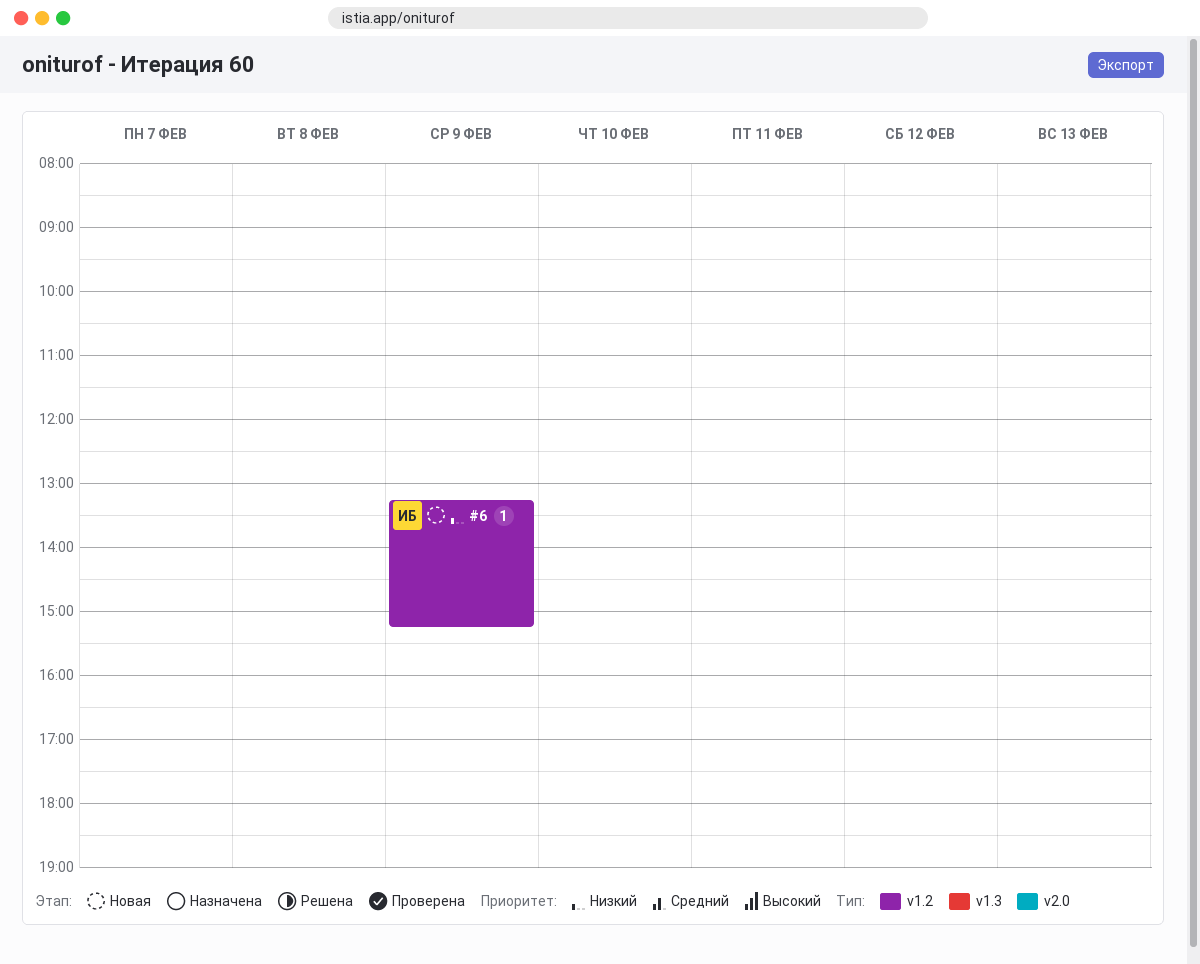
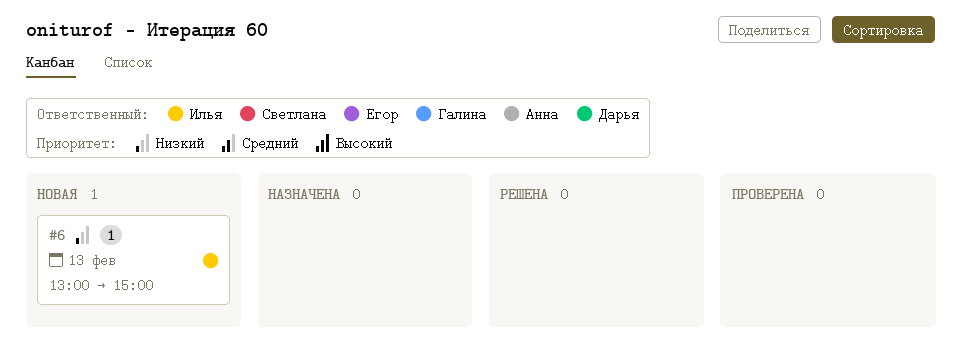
#6, day: Feb 9 -> Feb 13
#6, begins: 13:15 -> 13:00
#6, ends: 15:15 -> 15:00

